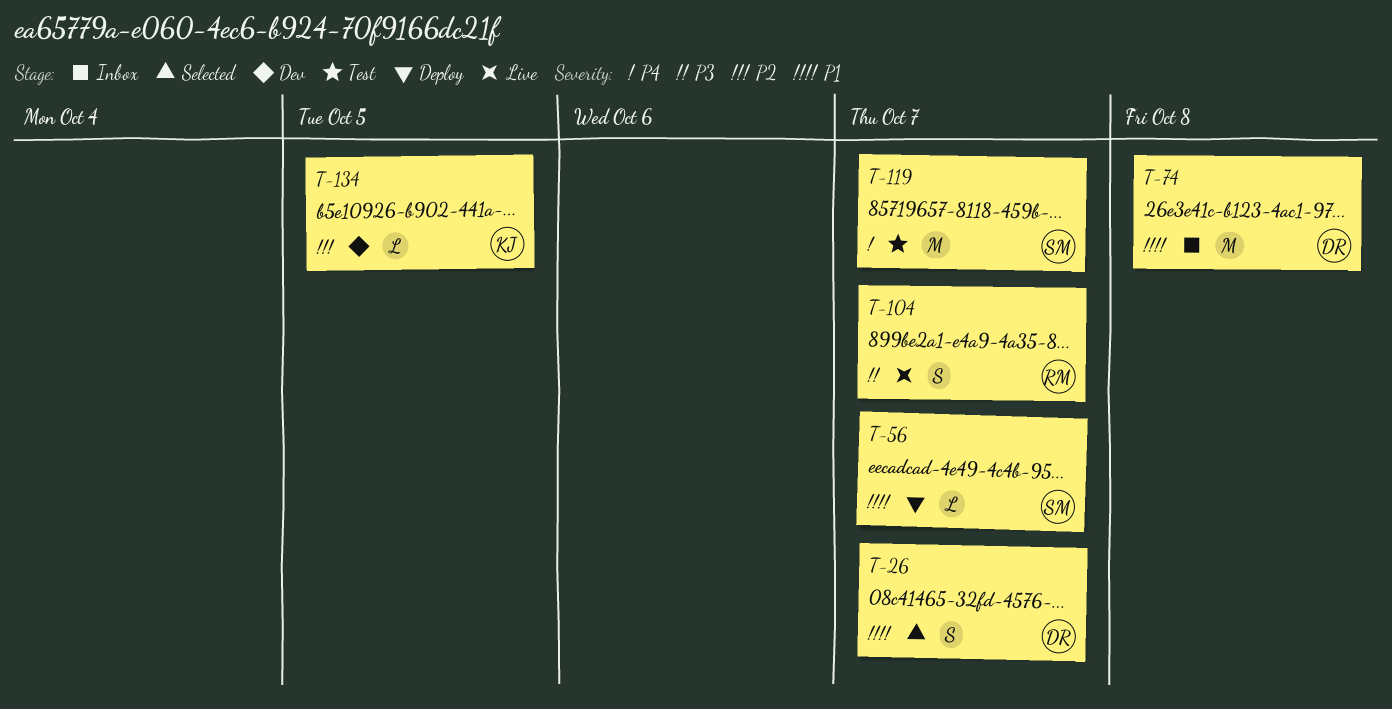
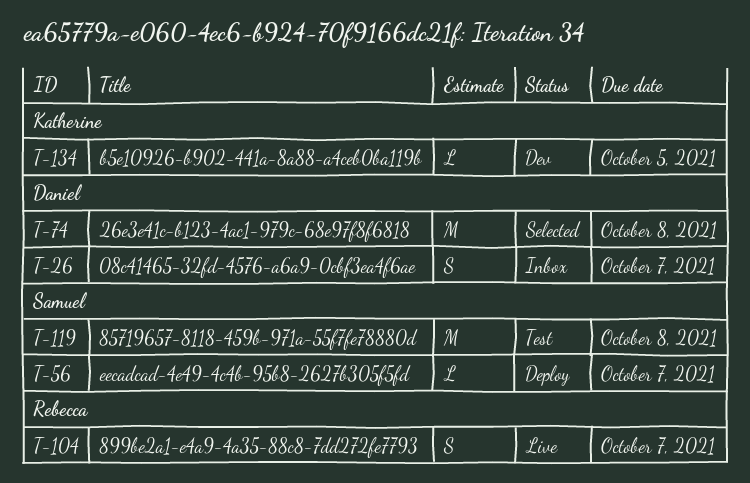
T-26, status: Selected -> Inbox
T-74, status: Inbox -> Selected
T-119, due: Oct 7 -> Oct 8

